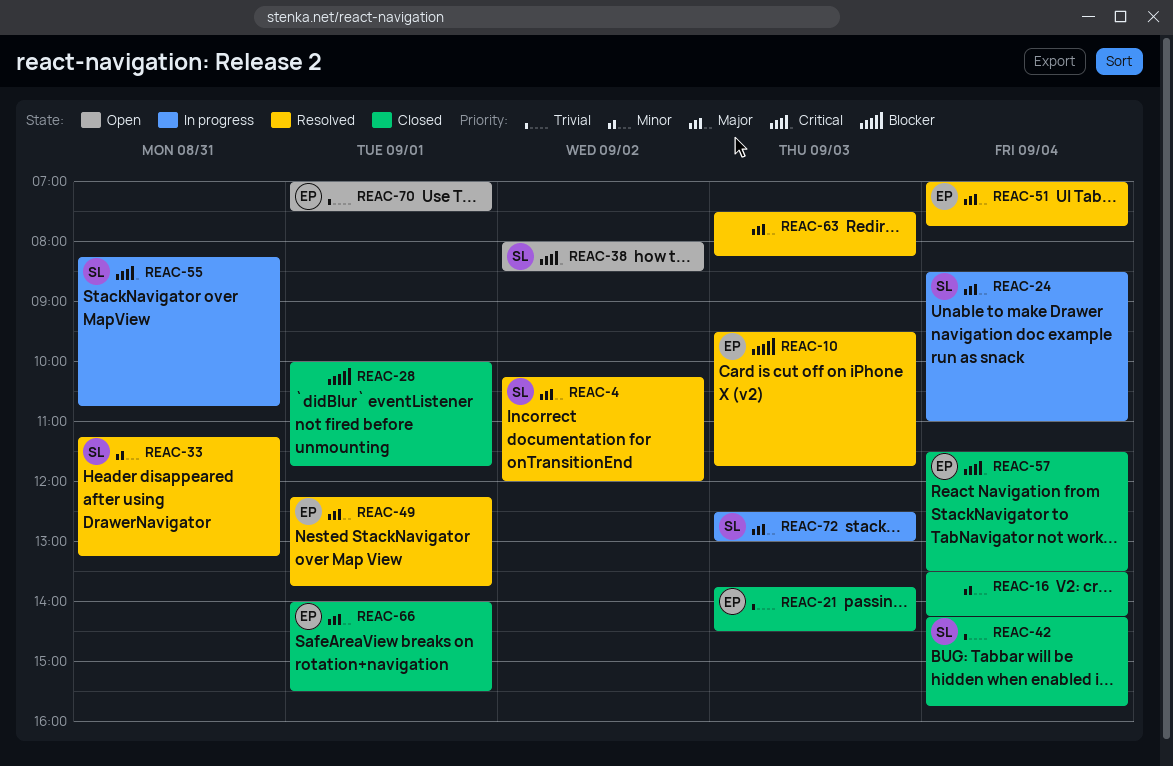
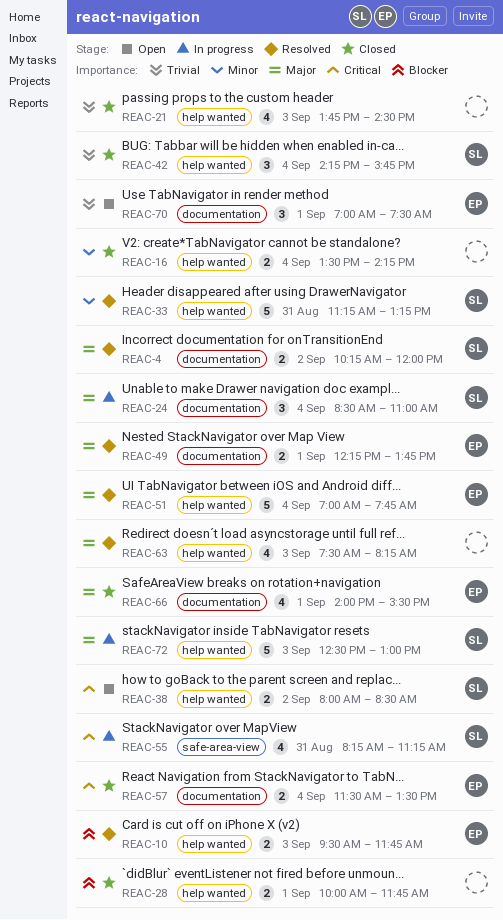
REAC-21, owner: EP -> none
REAC-55, ends: 10:45 -> 11:15

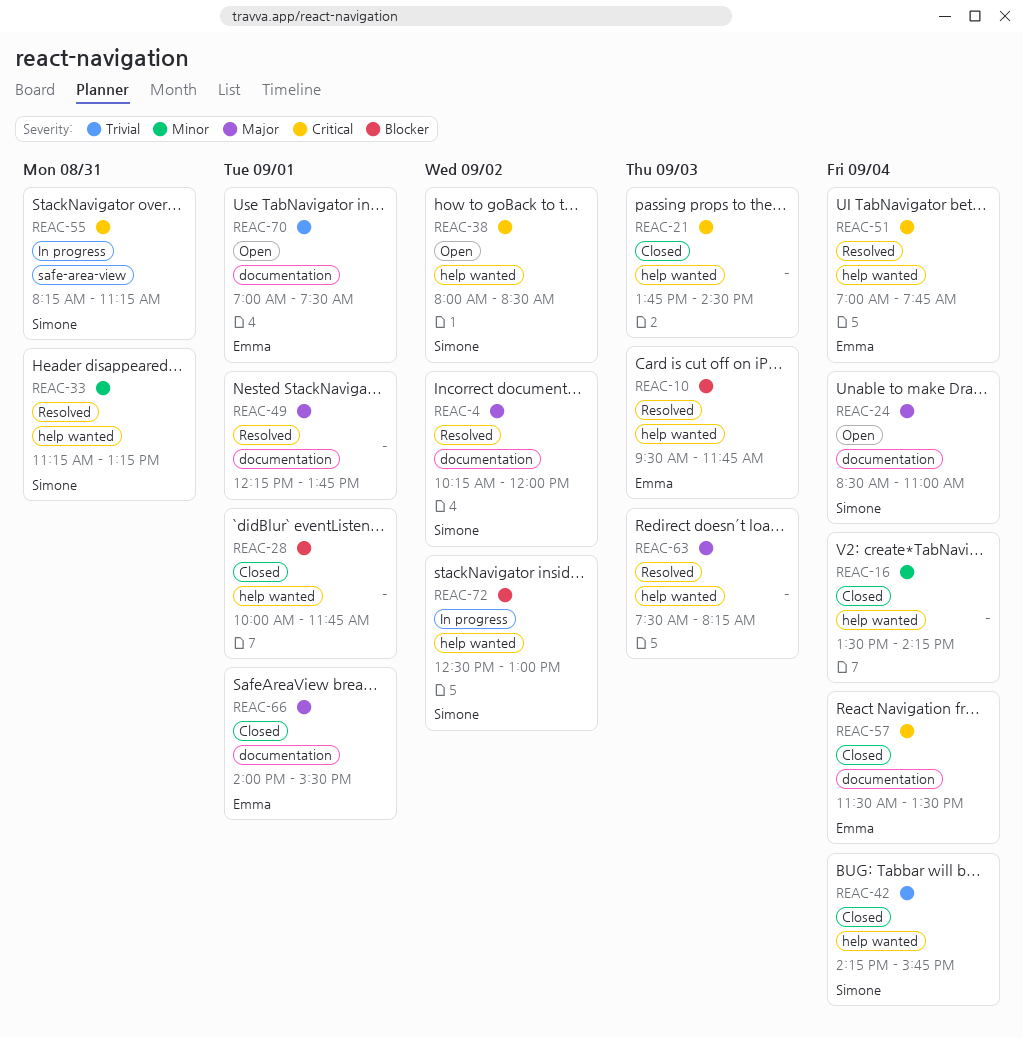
REAC-21, priority: Trivial -> Critical
REAC-24, status: In progress -> Open
REAC-49, owner: Emma -> none
REAC-51, priority: Major -> Critical
REAC-72, priority: Major -> Blocker
REAC-72, day: Sep 3 -> Sep 2

